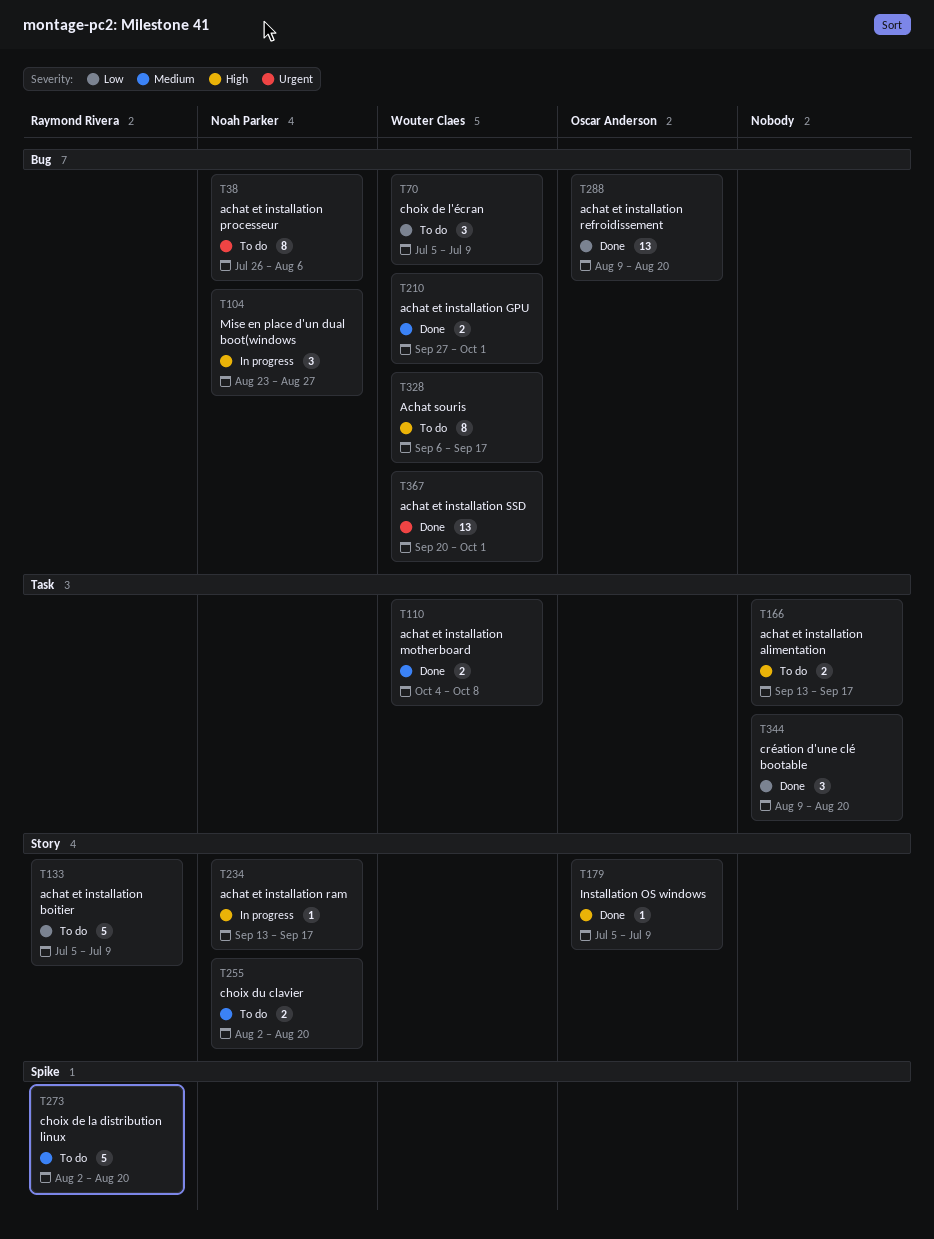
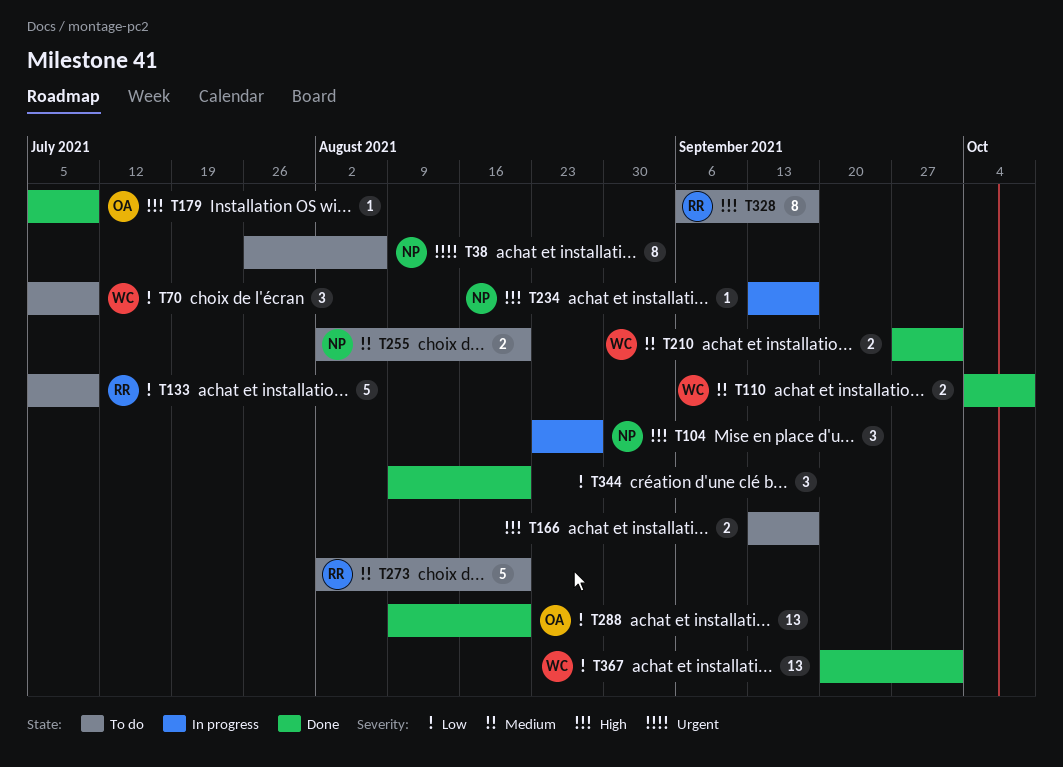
T328, owner: Wouter Claes -> Raymond Rivera
T367, priority: Urgent -> Low

